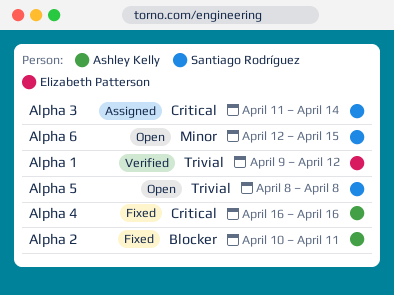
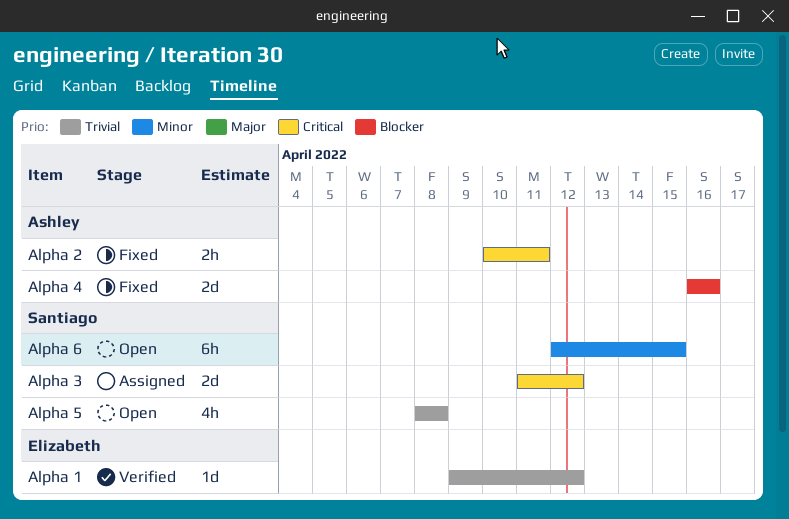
Alpha 2, priority: Blocker -> Critical
Alpha 3, due: Apr 14 -> Apr 12
Alpha 4, priority: Critical -> Blocker

